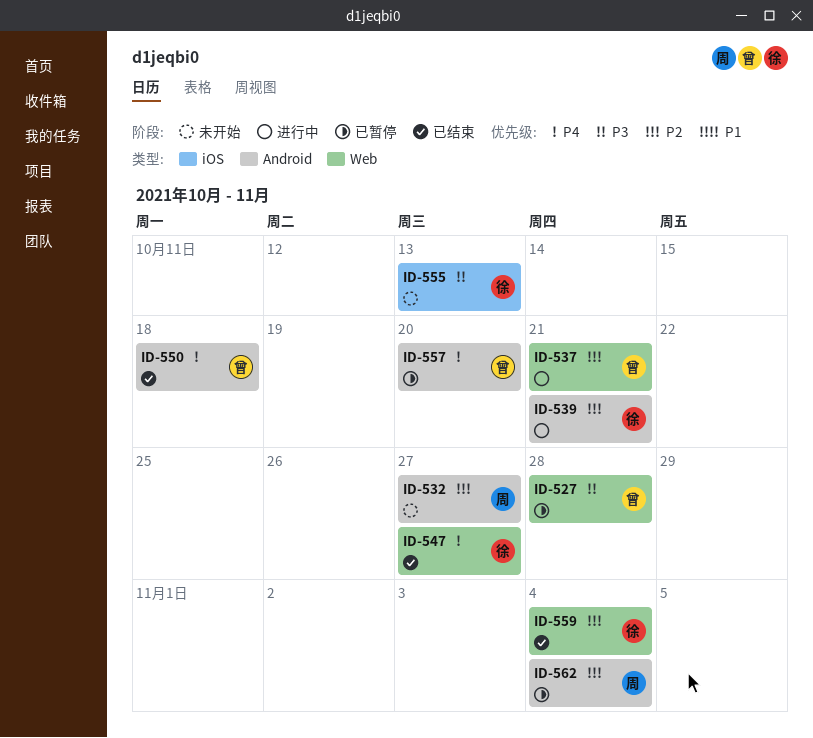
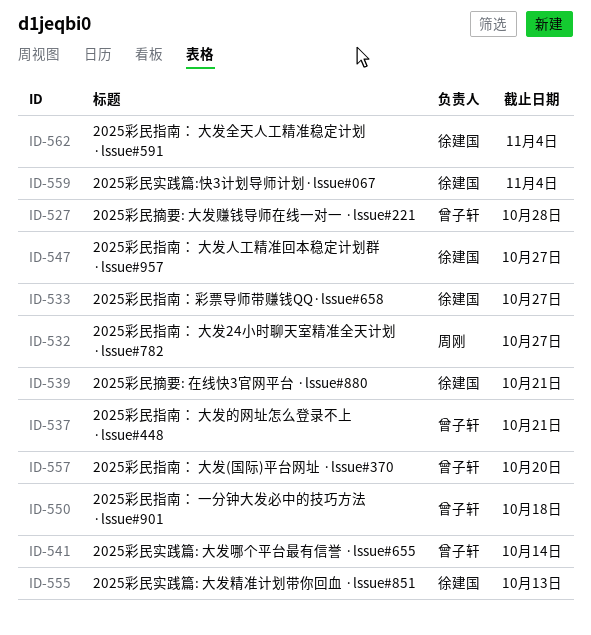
ID-533: none -> present
ID-541: none -> present
ID-562, owner: 周刚 -> 徐建国

